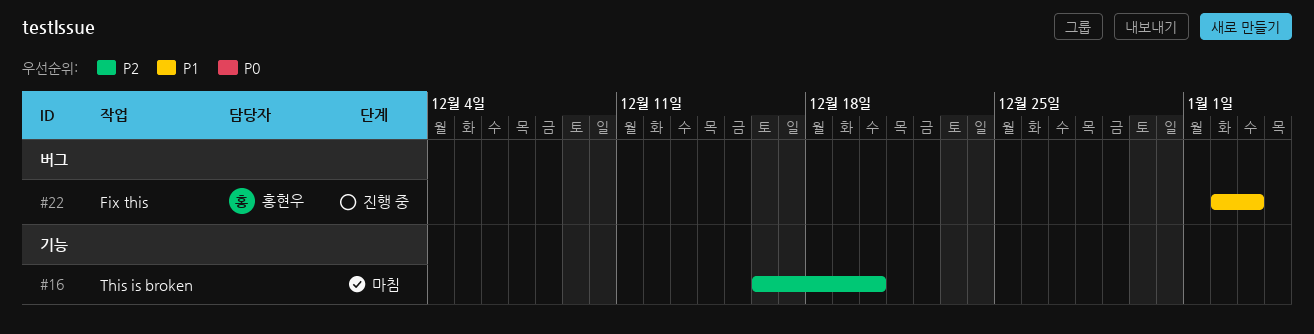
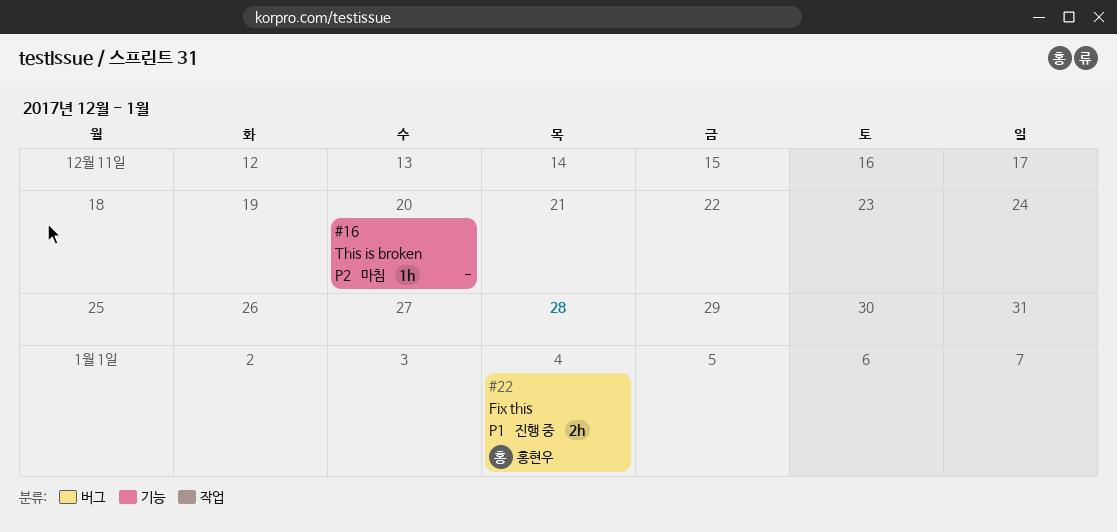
#22, due: Jan 3 -> Jan 4

